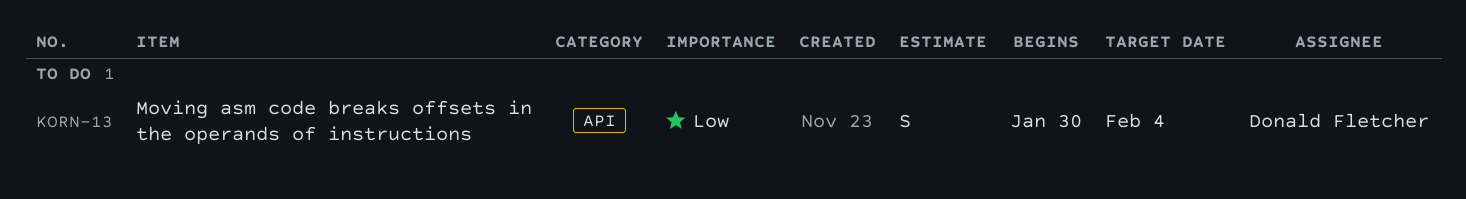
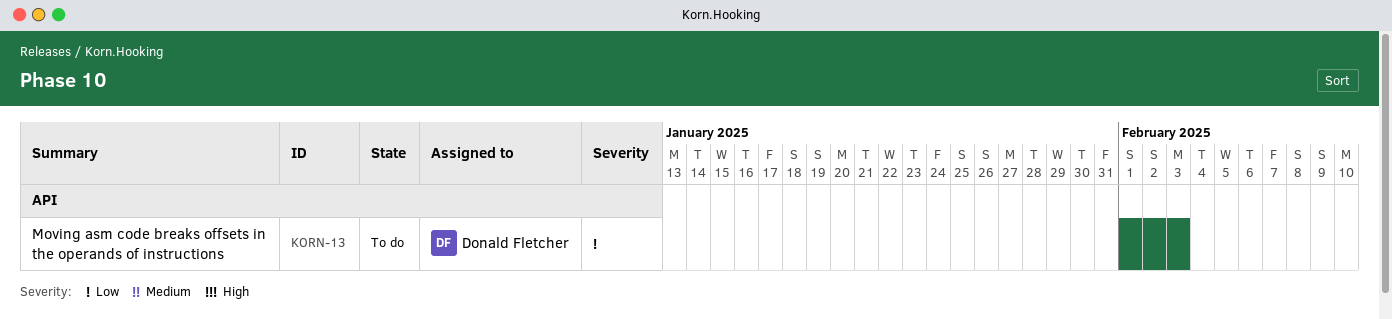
KORN-13, start: Jan 30 -> Feb 1
KORN-13, due: Feb 4 -> Feb 3

